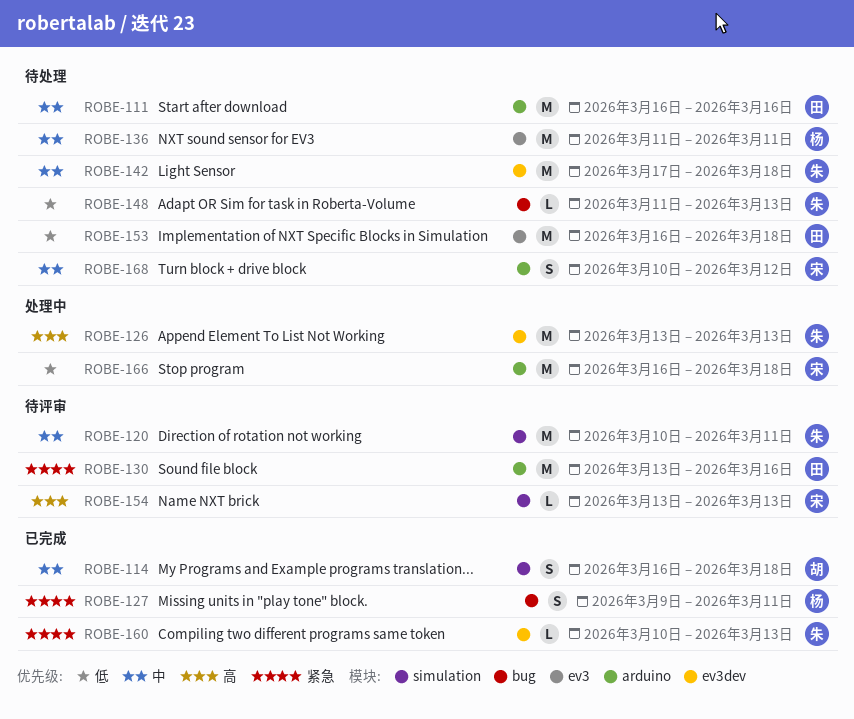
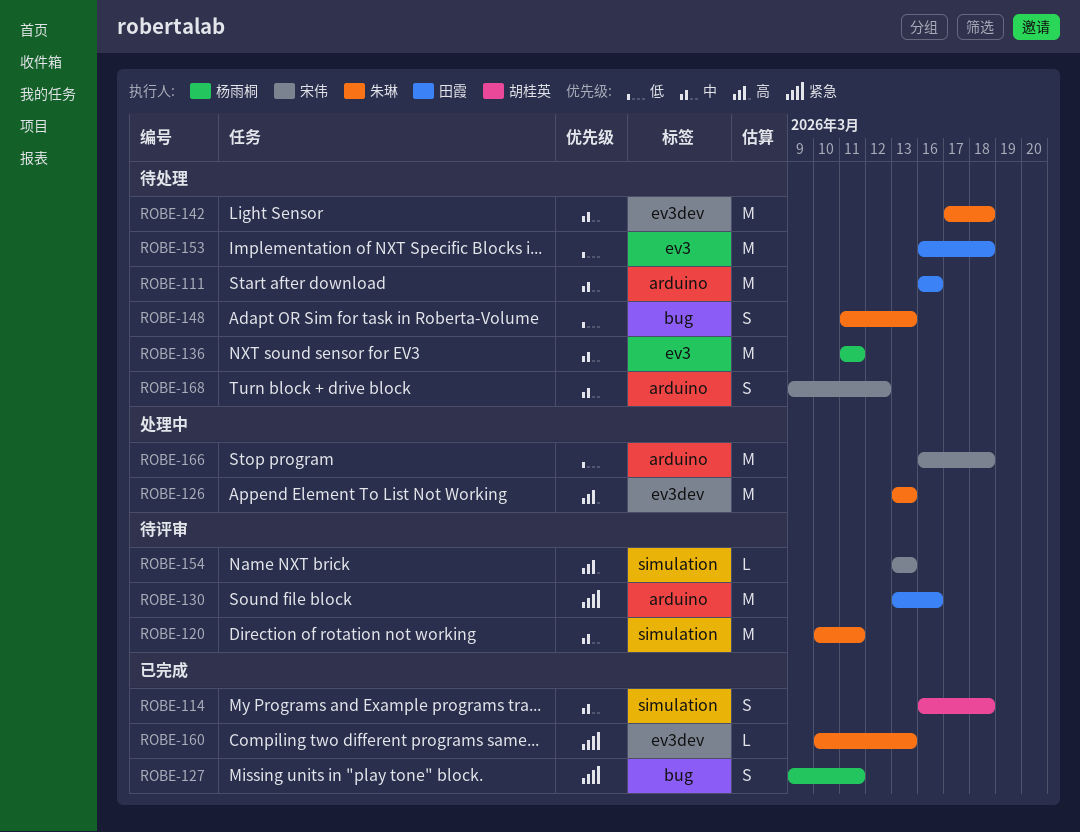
ROBE-148, estimate: L -> S
ROBE-168, start: Mar 10 -> Mar 9

